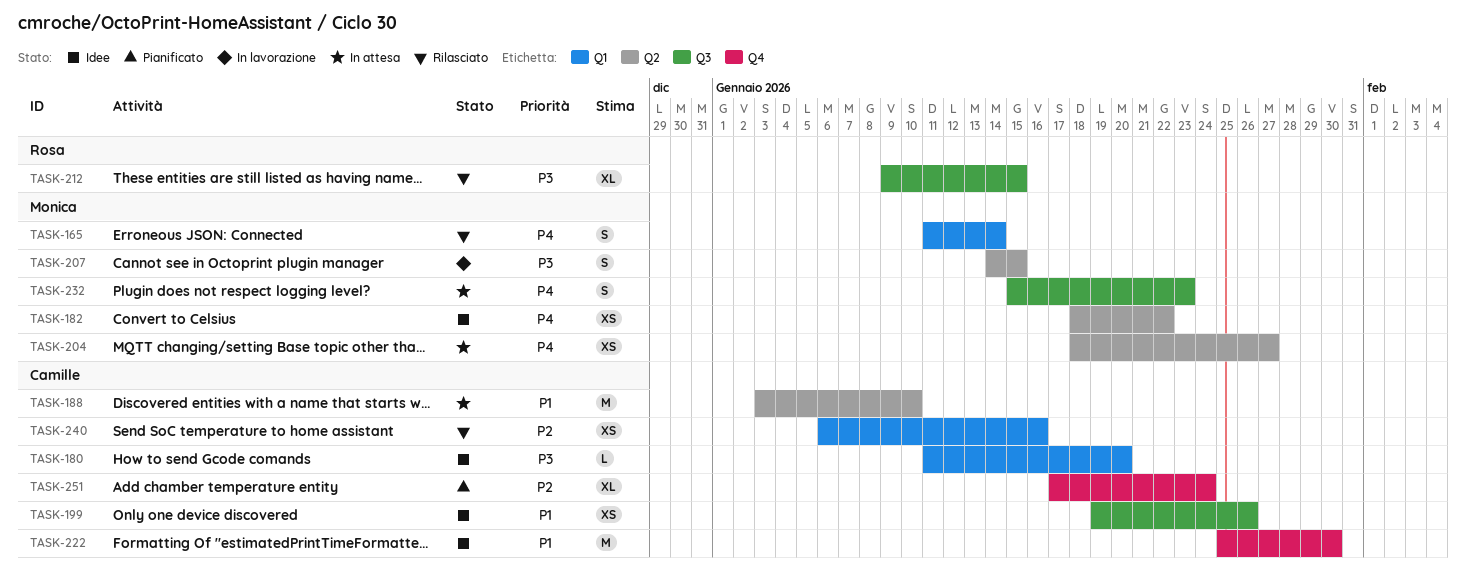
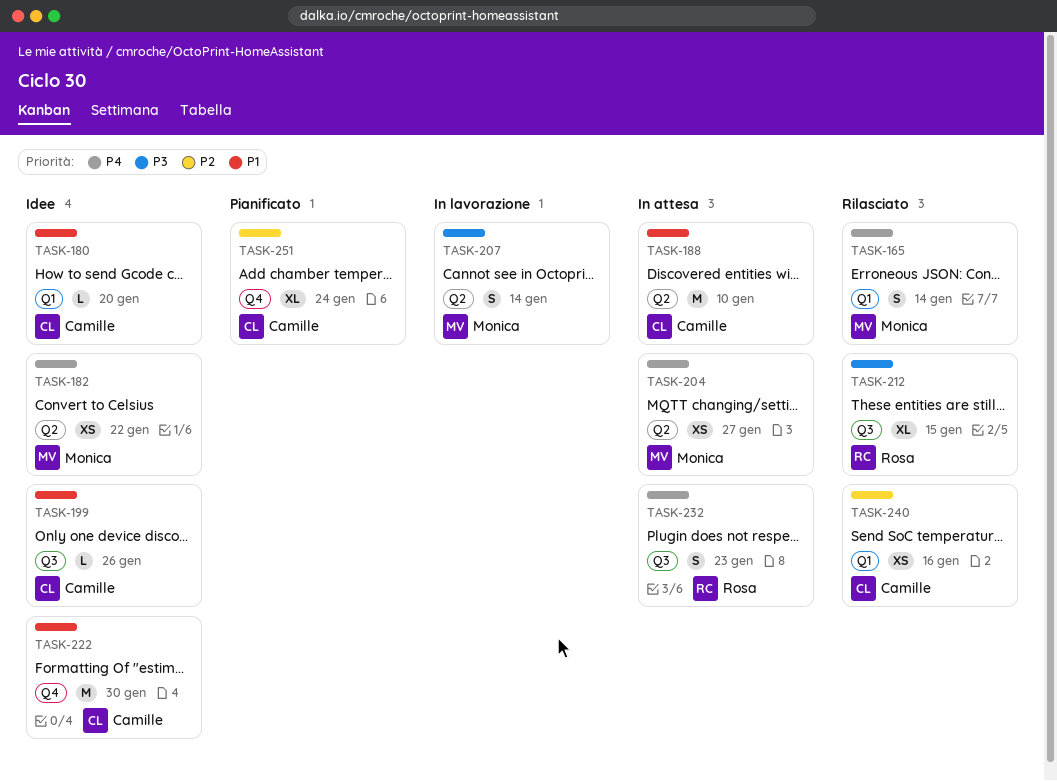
TASK-180, priority: P3 -> P1
TASK-199, estimate: XS -> L
TASK-207, due: Jan 15 -> Jan 14
TASK-232, owner: Monica -> Rosa

